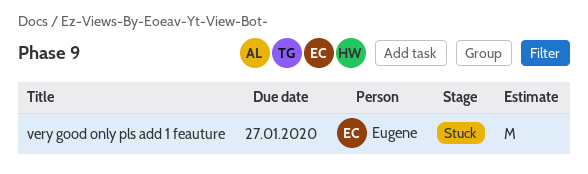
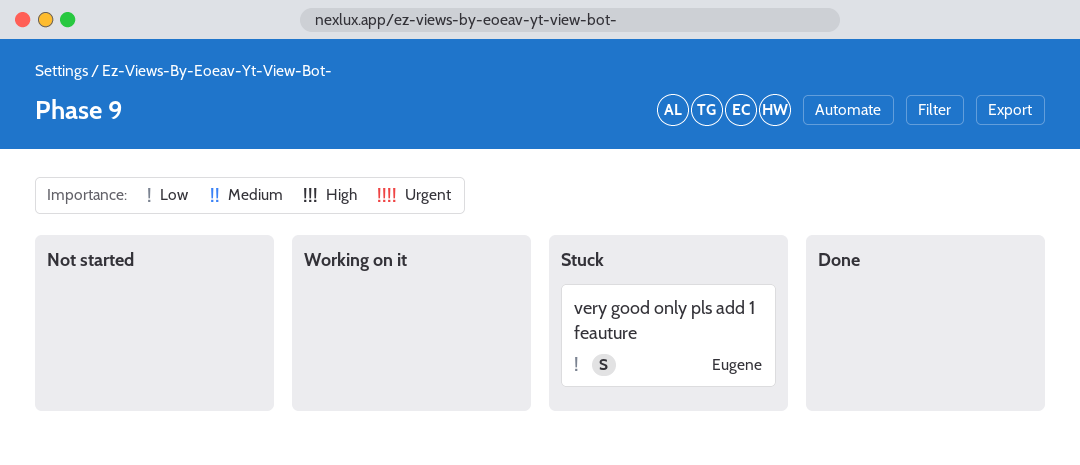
very good only pls add 1 feauture, estimate: M -> S

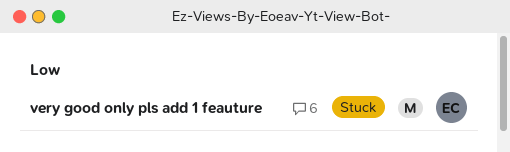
very good only pls add 1 feauture, estimate: S -> M

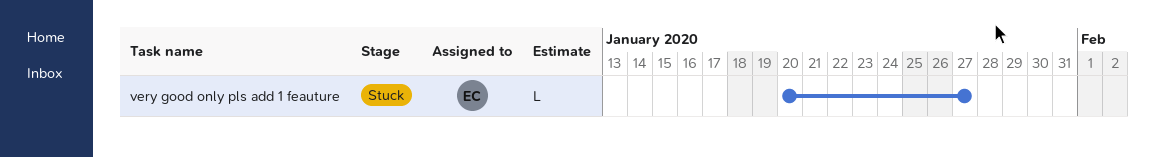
very good only pls add 1 feauture, estimate: M -> L

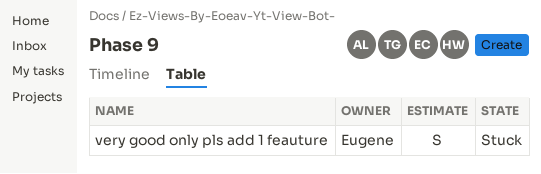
very good only pls add 1 feauture, estimate: L -> S

